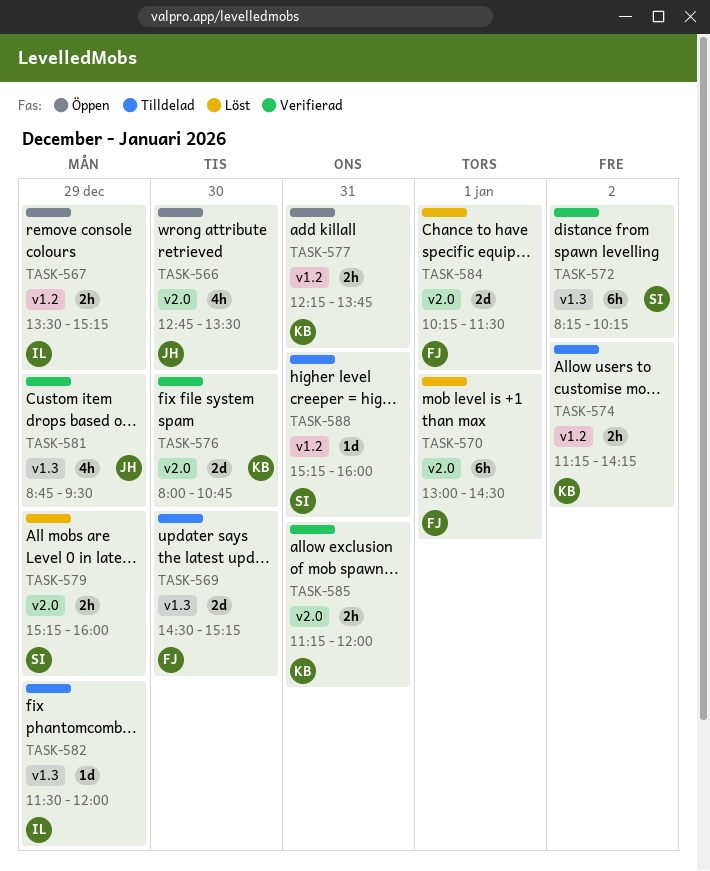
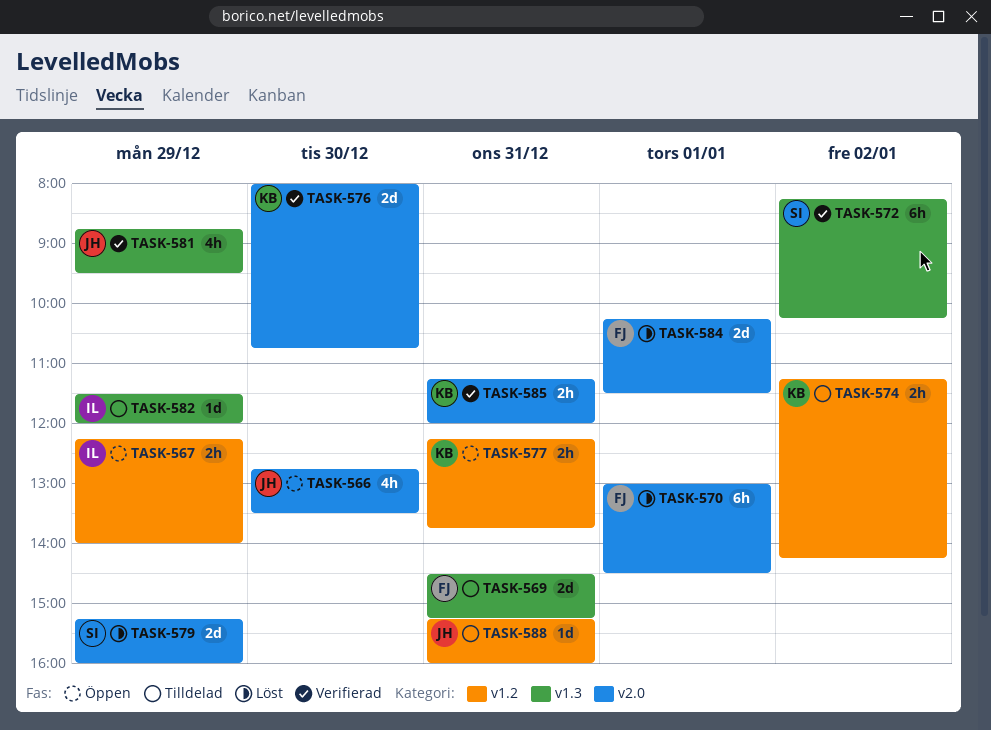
TASK-567, begins: 13:30 -> 12:15
TASK-567, ends: 15:15 -> 14:00
TASK-569, day: Dec 30 -> Dec 31
TASK-579, estimate: 2h -> 2d
TASK-588, owner: SI -> JH

